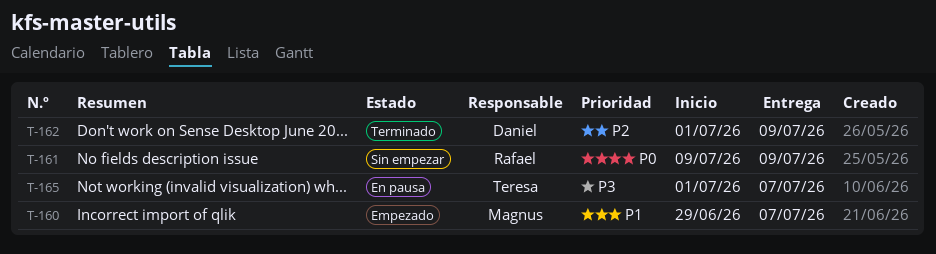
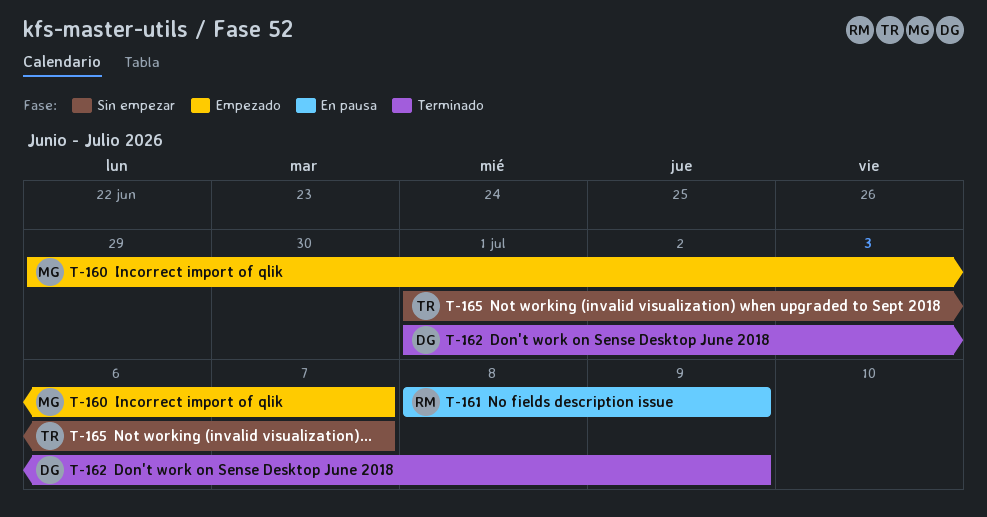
T-161, status: Sin empezar -> En pausa
T-161, start: Jul 9 -> Jul 8
T-165, status: En pausa -> Sin empezar

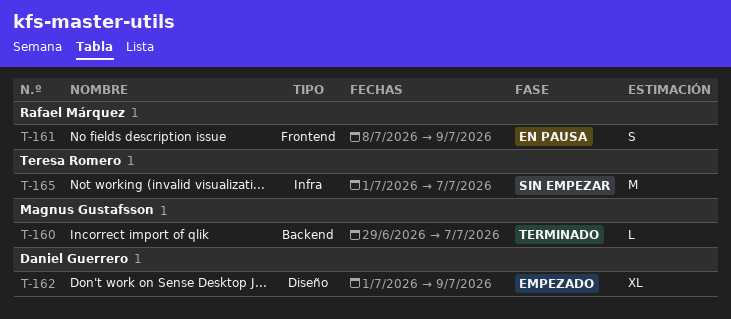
T-160, status: Empezado -> Terminado
T-162, status: Terminado -> Empezado

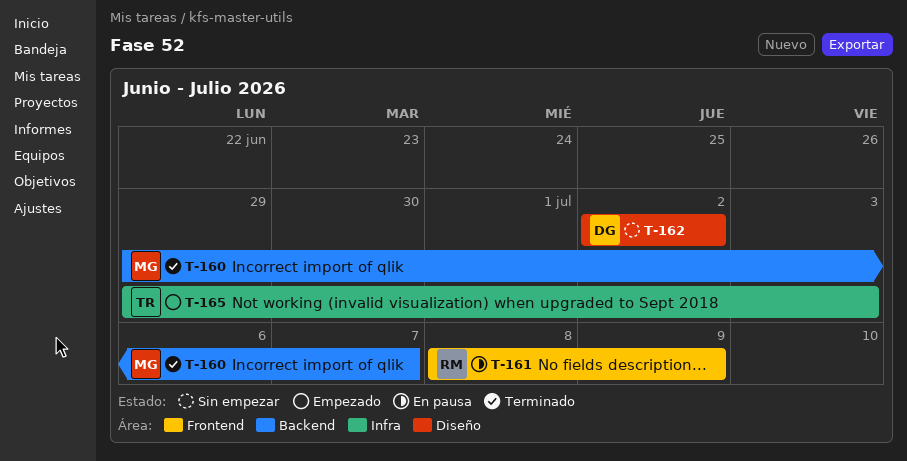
T-162, status: Empezado -> Sin empezar
T-162, start: Jul 1 -> Jul 2
T-162, due: Jul 9 -> Jul 2
T-165, status: Sin empezar -> Empezado
T-165, start: Jul 1 -> Jun 29
T-165, due: Jul 7 -> Jul 3

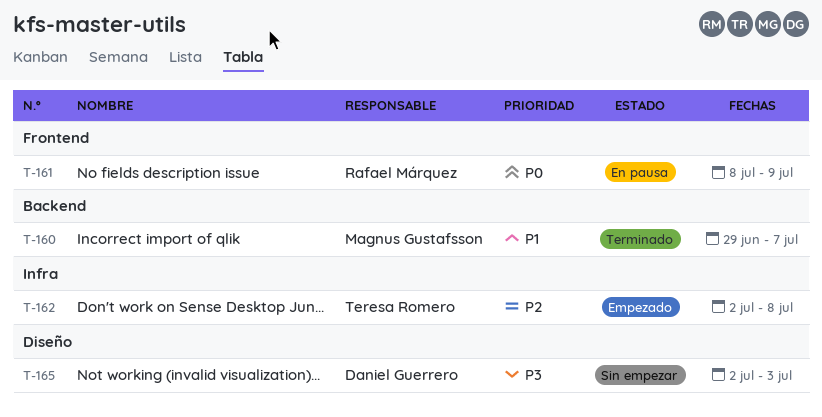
T-162, status: Sin empezar -> Empezado
T-162, owner: Daniel Guerrero -> Teresa Romero
T-162, label: Diseño -> Infra
T-162, due: Jul 2 -> Jul 8
T-165, status: Empezado -> Sin empezar
T-165, owner: Teresa Romero -> Daniel Guerrero
T-165, label: Infra -> Diseño
T-165, start: Jun 29 -> Jul 2

